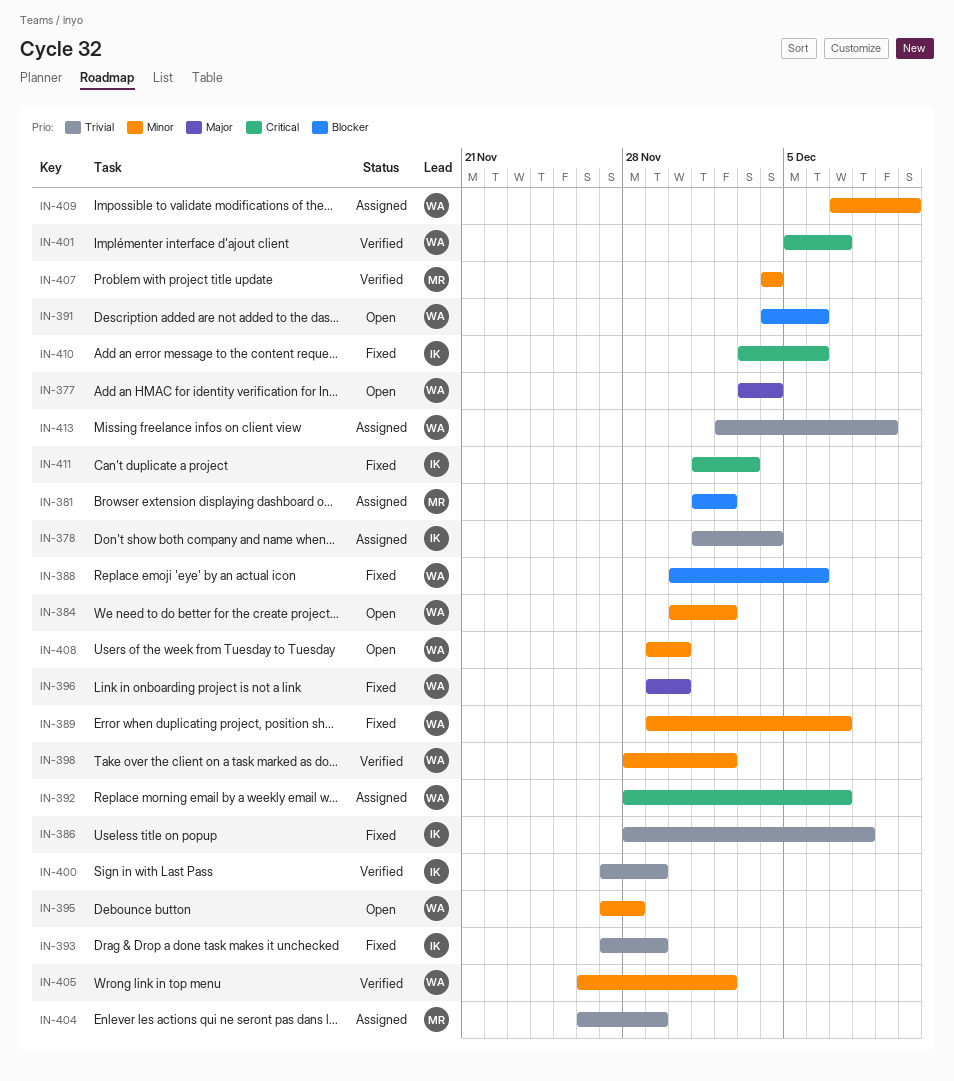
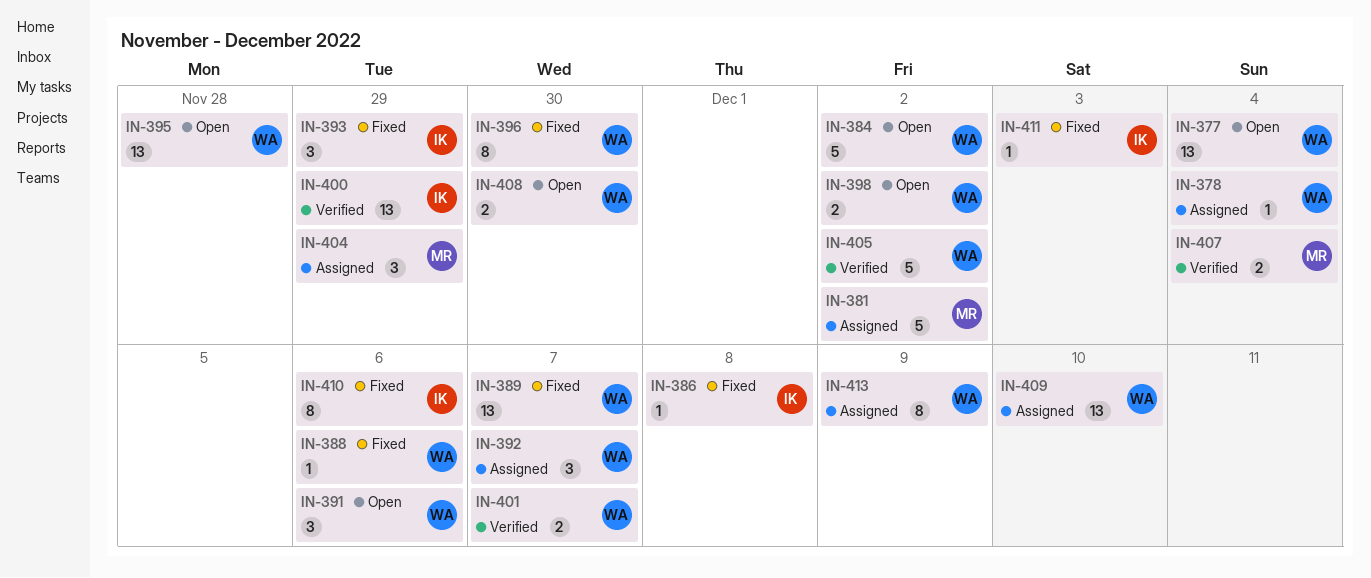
IN-378, owner: IK -> WA
IN-398, status: Verified -> Open

